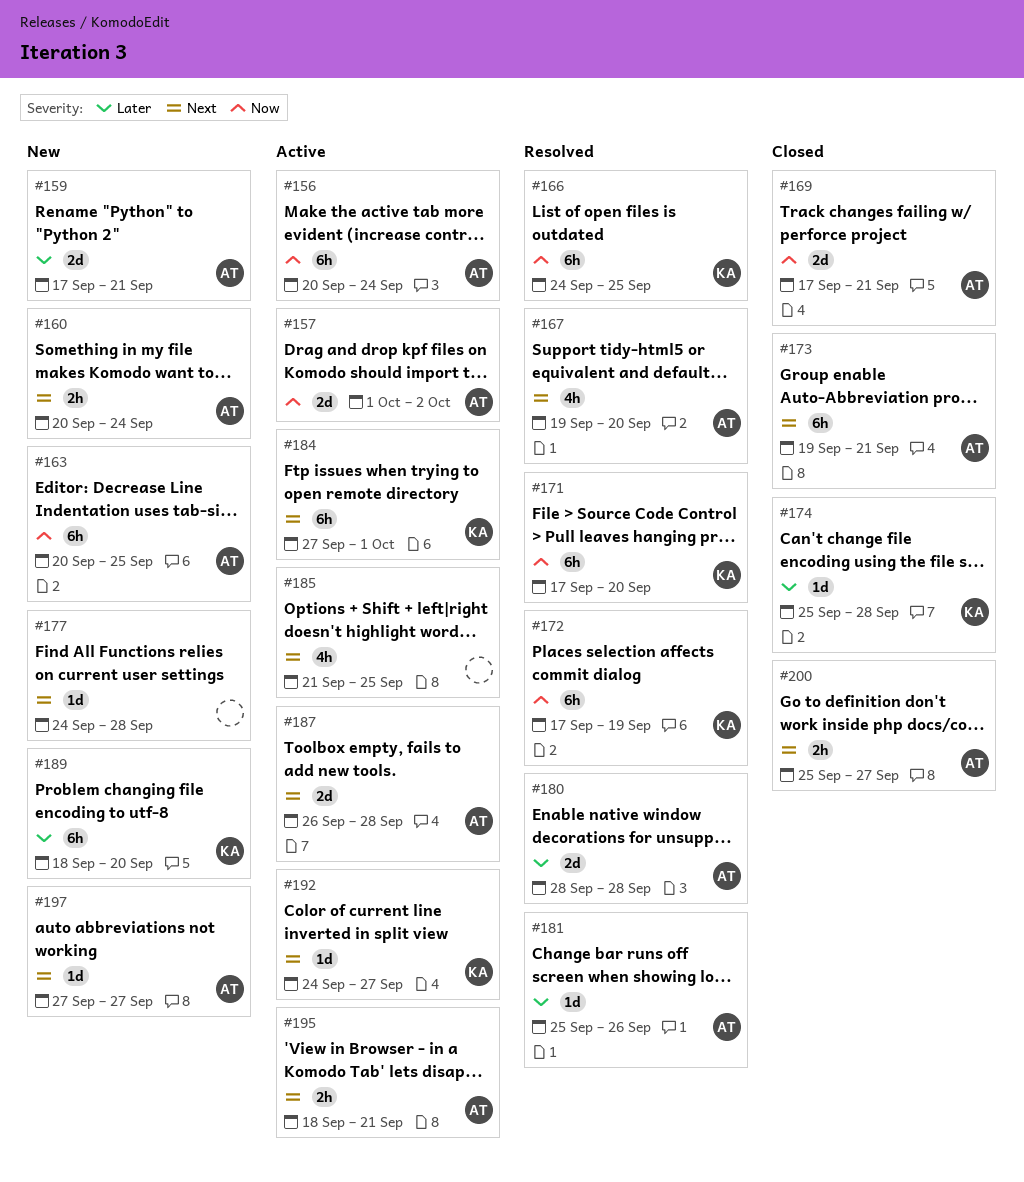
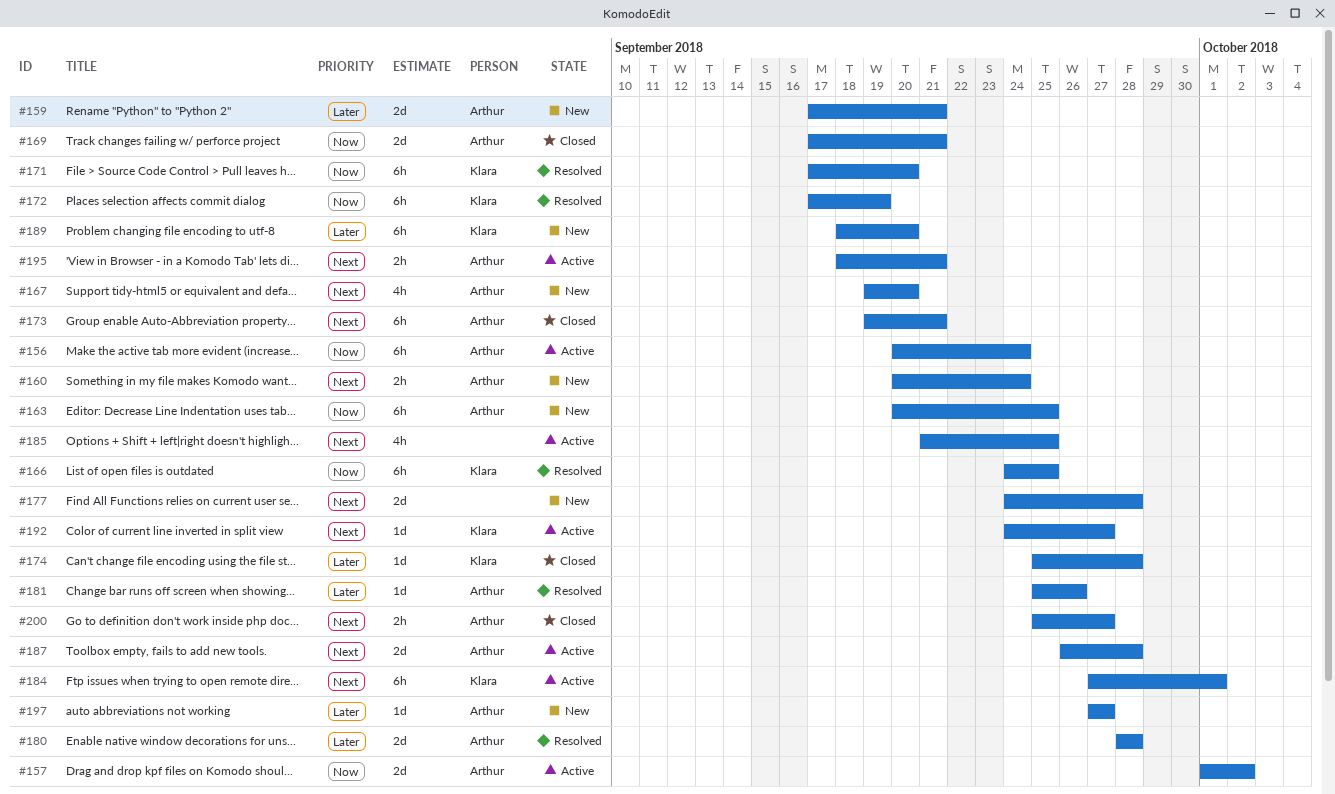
#167, status: Resolved -> New
#177, estimate: 1d -> 2d
#197, priority: Next -> Later

